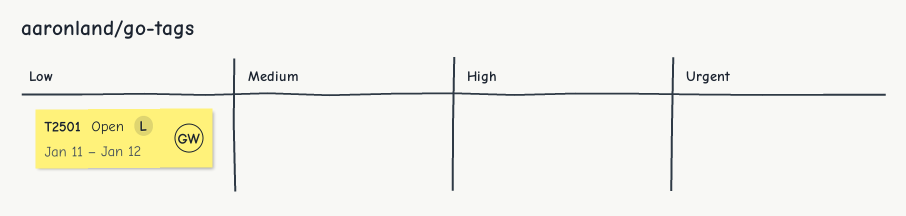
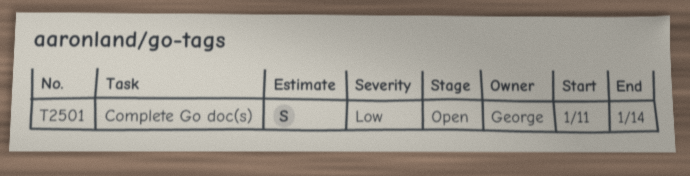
T2501, estimate: L -> S
T2501, due: Jan 12 -> Jan 14

